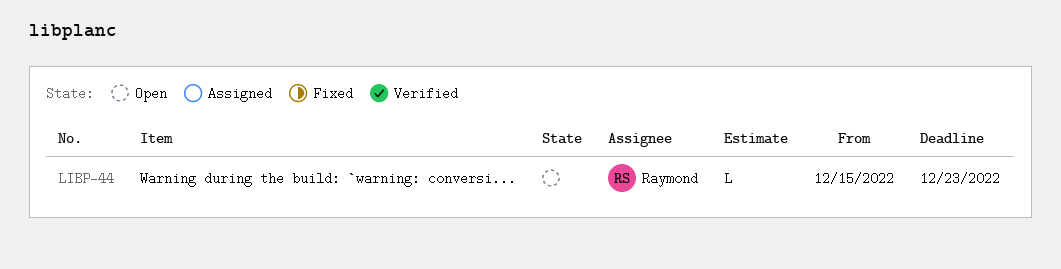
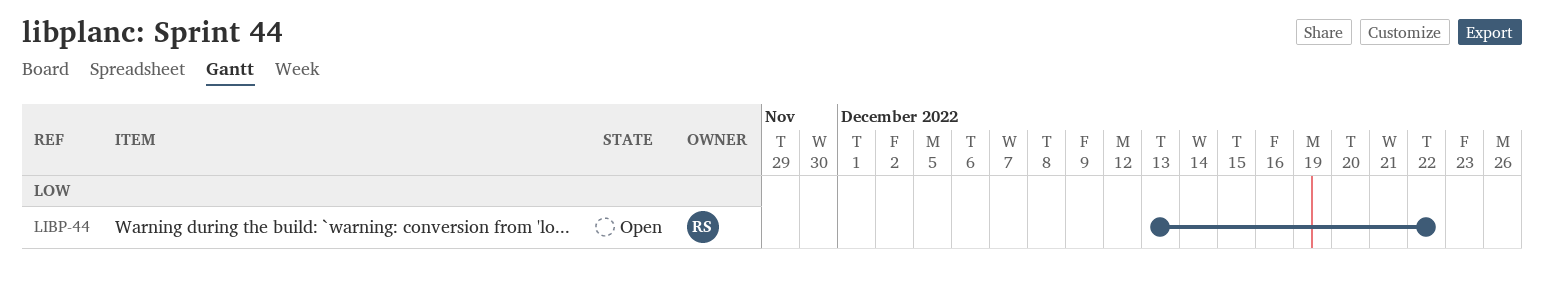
LIBP-44, start: Dec 15 -> Dec 13
LIBP-44, due: Dec 23 -> Dec 22

